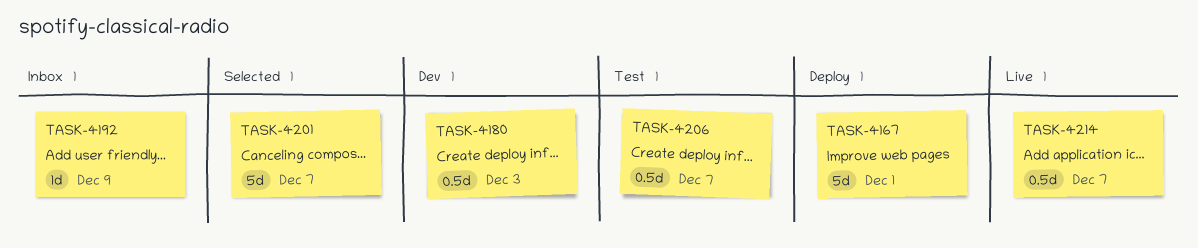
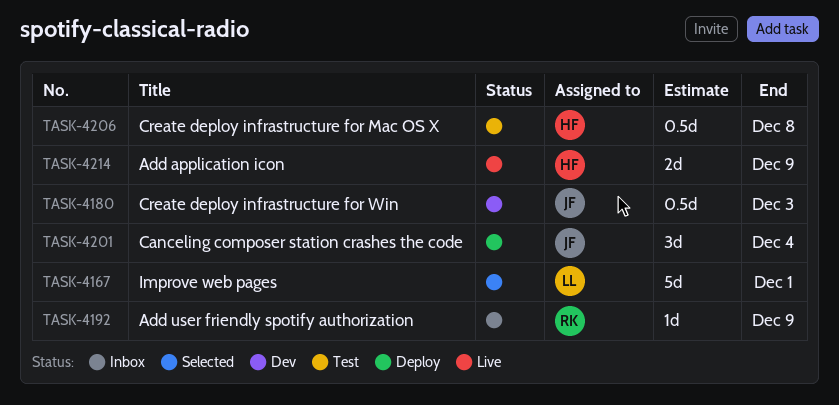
TASK-4167, status: Deploy -> Selected
TASK-4201, status: Selected -> Deploy
TASK-4201, estimate: 5d -> 3d
TASK-4201, due: Dec 7 -> Dec 4
TASK-4206, due: Dec 7 -> Dec 8
TASK-4214, estimate: 0.5d -> 2d
TASK-4214, due: Dec 7 -> Dec 9

